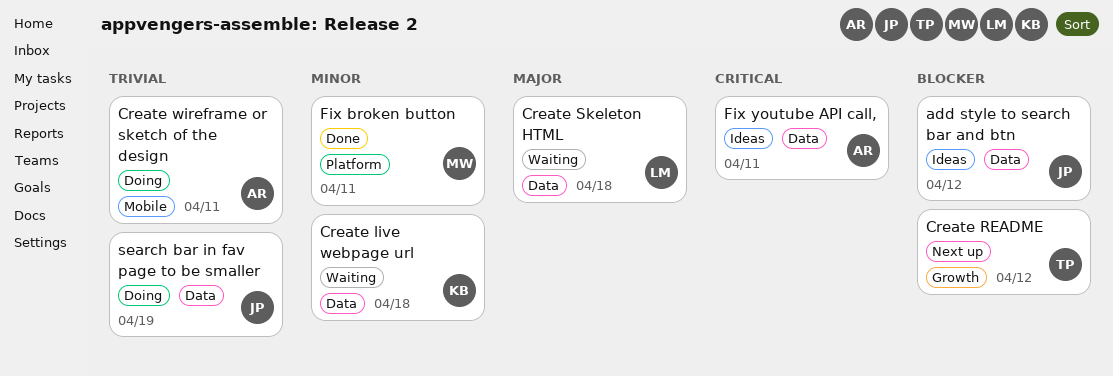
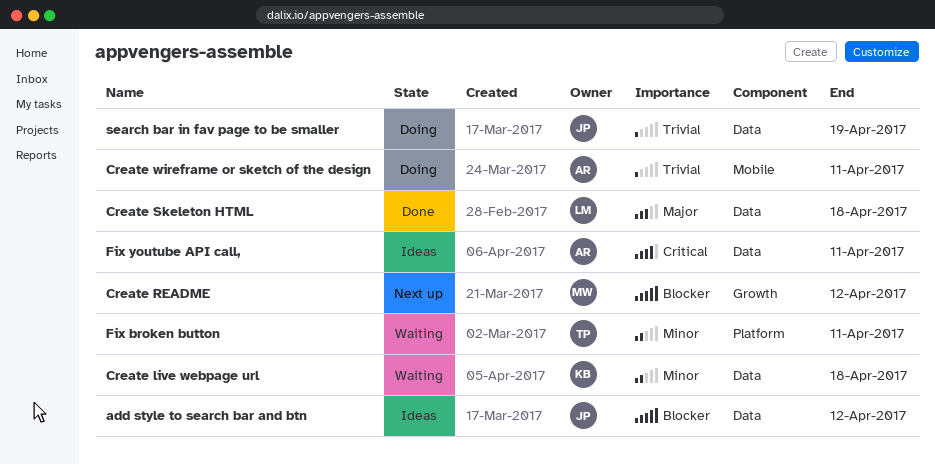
Create README, owner: TP -> MW
Create Skeleton HTML, status: Waiting -> Done
Fix broken button, status: Done -> Waiting
Fix broken button, owner: MW -> TP

